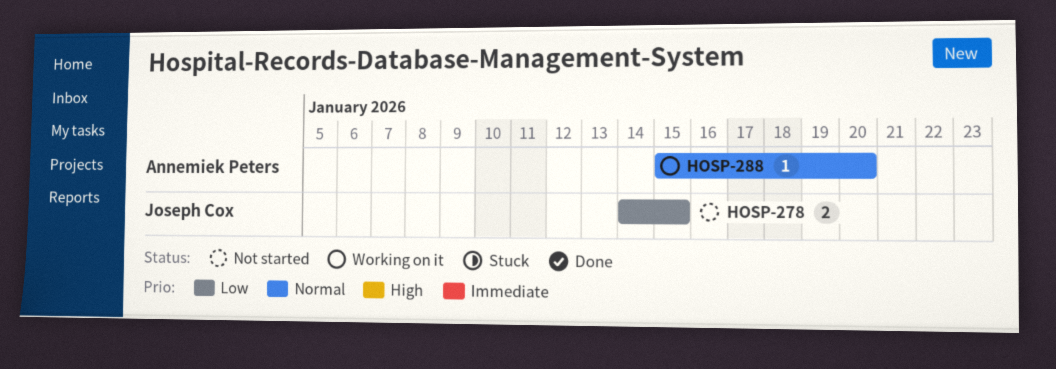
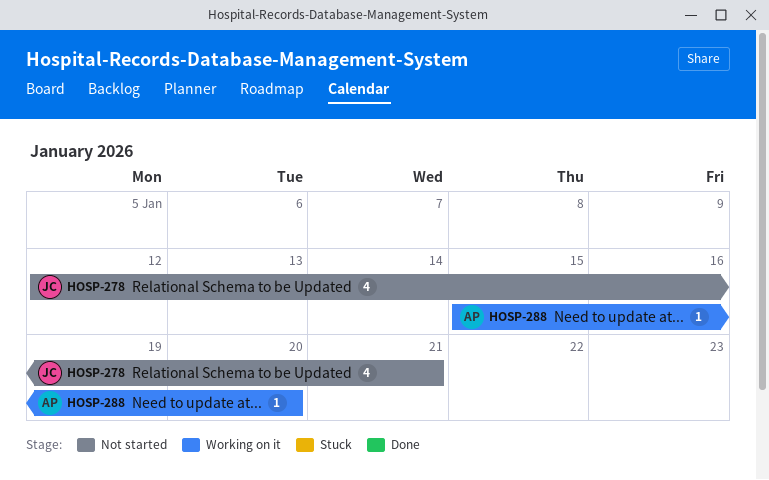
HOSP-278, estimate: 2 -> 4
HOSP-278, start: Jan 14 -> Jan 12
HOSP-278, due: Jan 15 -> Jan 21

